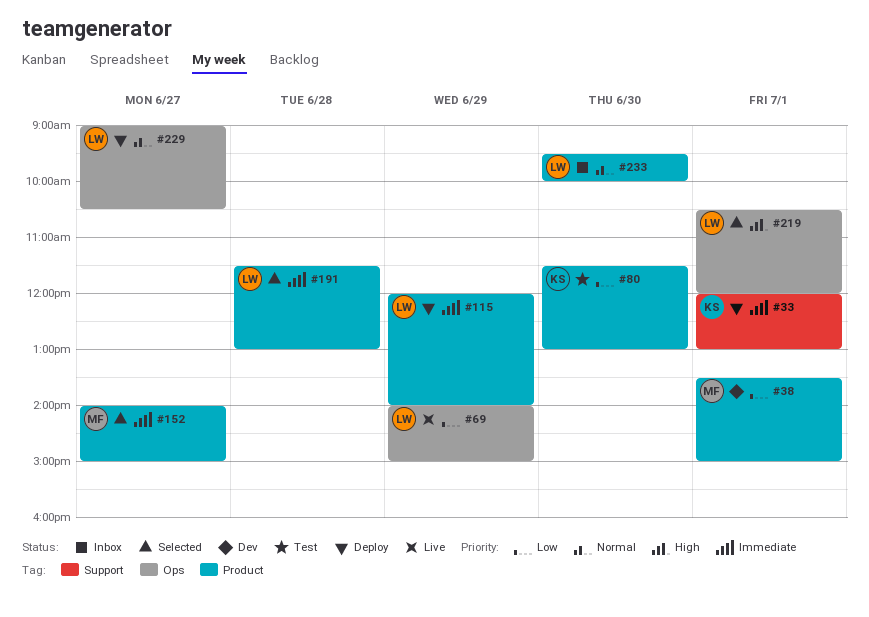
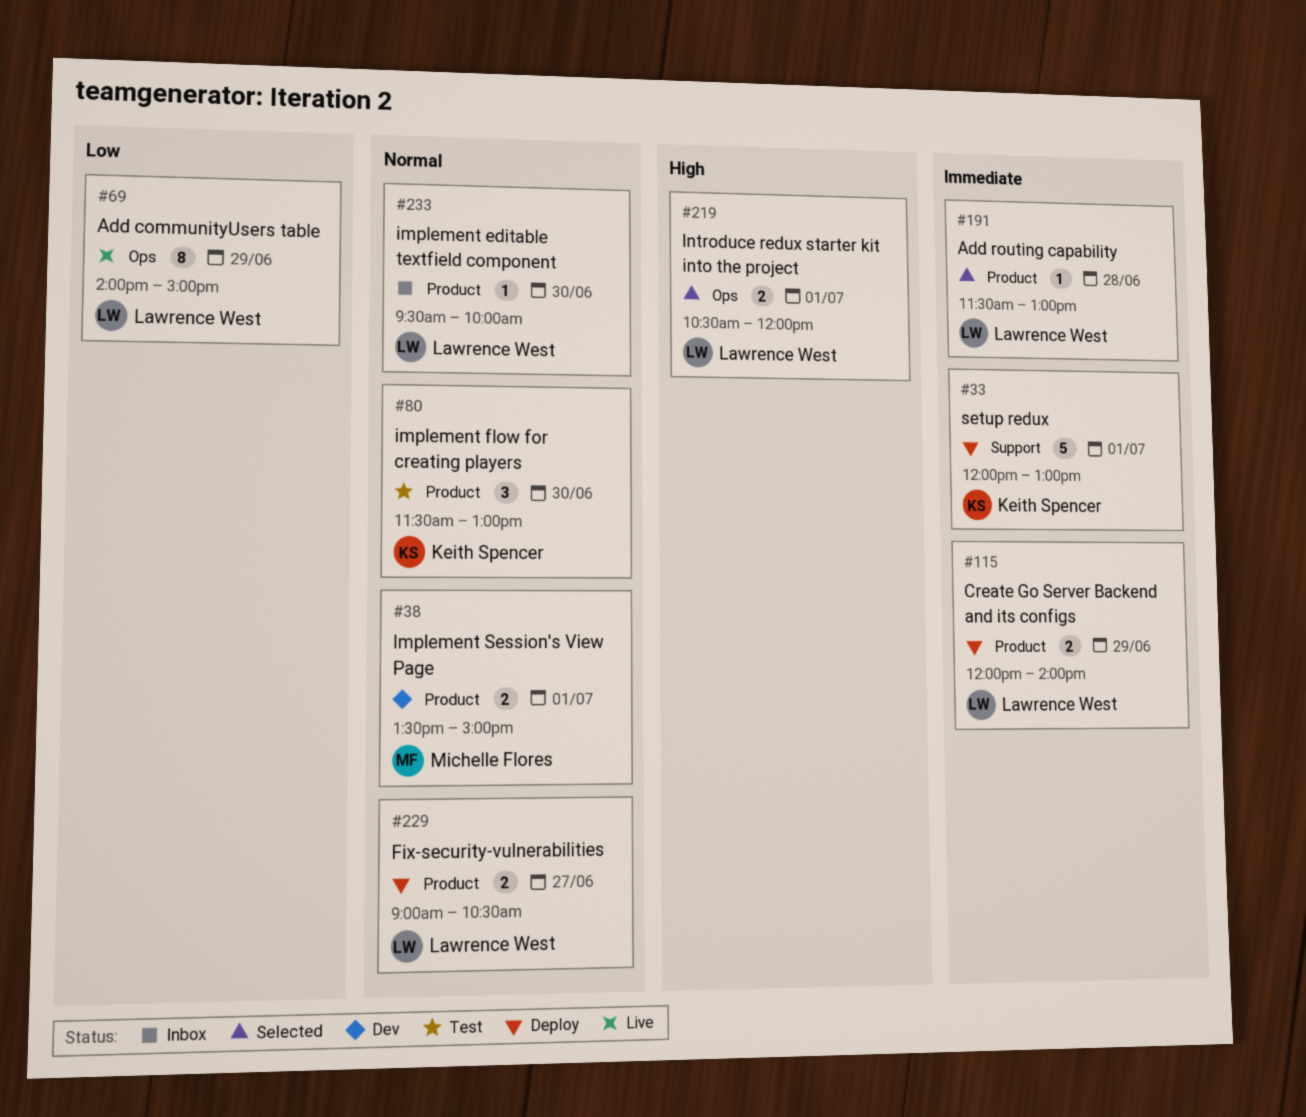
#38, priority: Low -> Normal
#80, priority: Low -> Normal
#152: present -> none
#229, label: Ops -> Product

